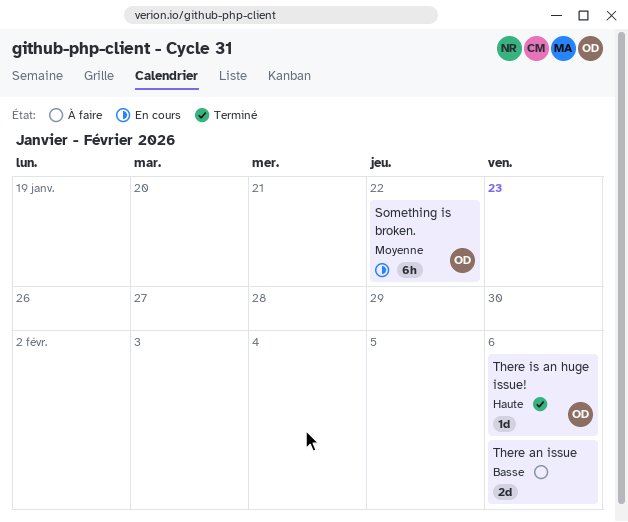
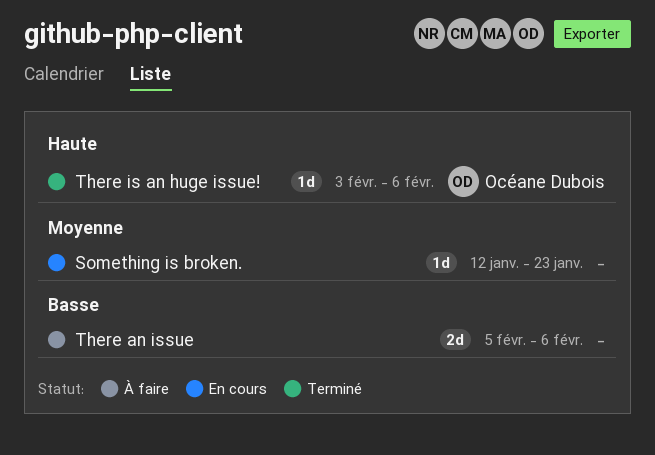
Something is broken., owner: Océane Dubois -> none
Something is broken., estimate: 6h -> 1d
Something is broken., due: Jan 22 -> Jan 23

